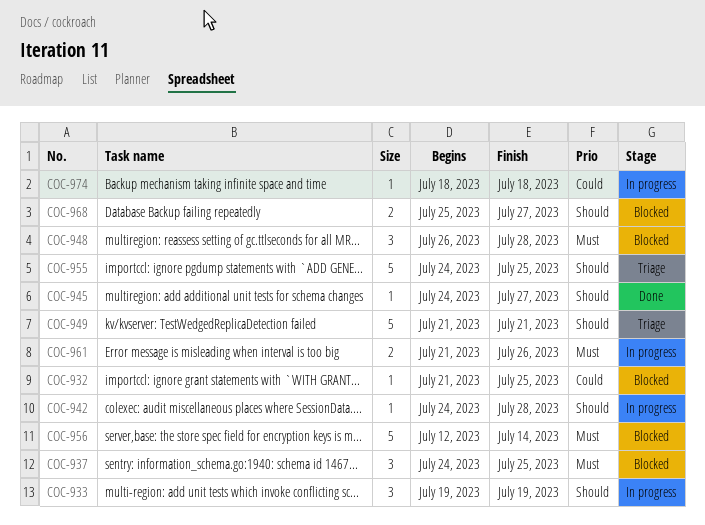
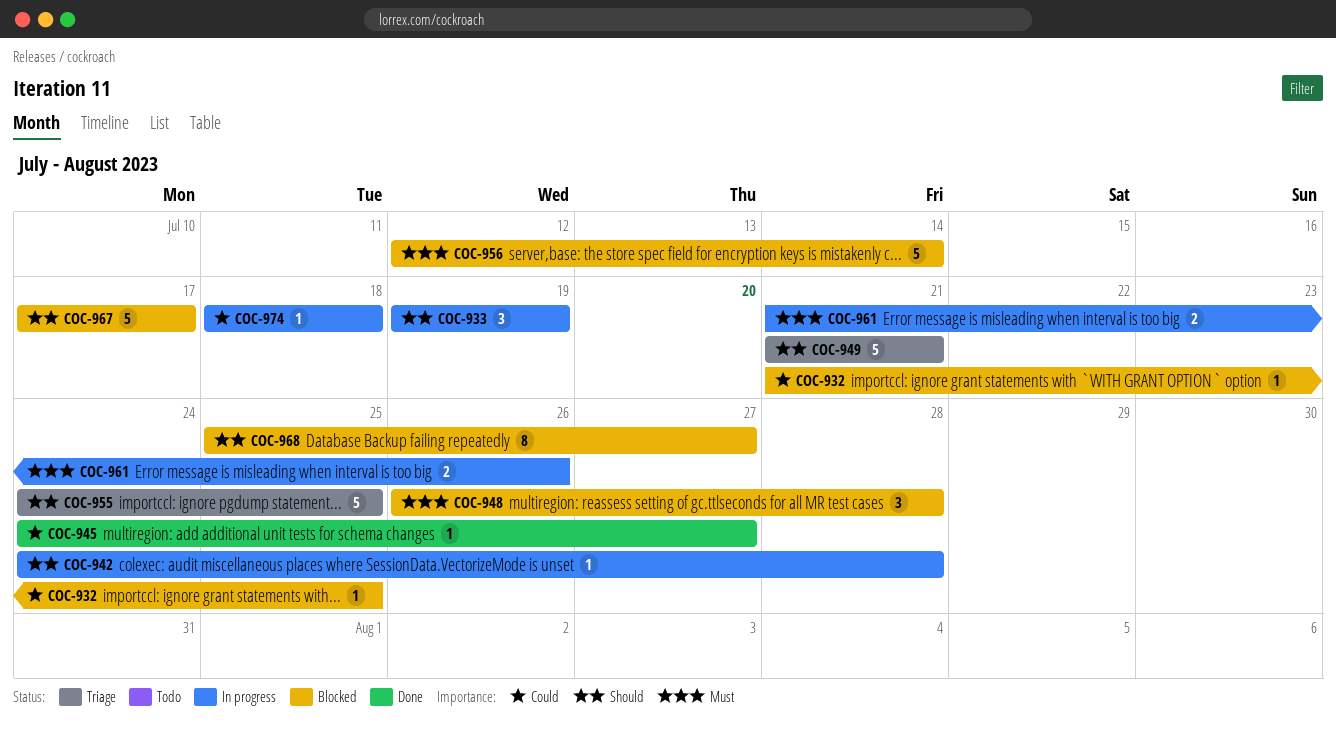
COC-937: present -> none
COC-945, priority: Should -> Could
COC-967: none -> present
COC-968, estimate: 2 -> 8

